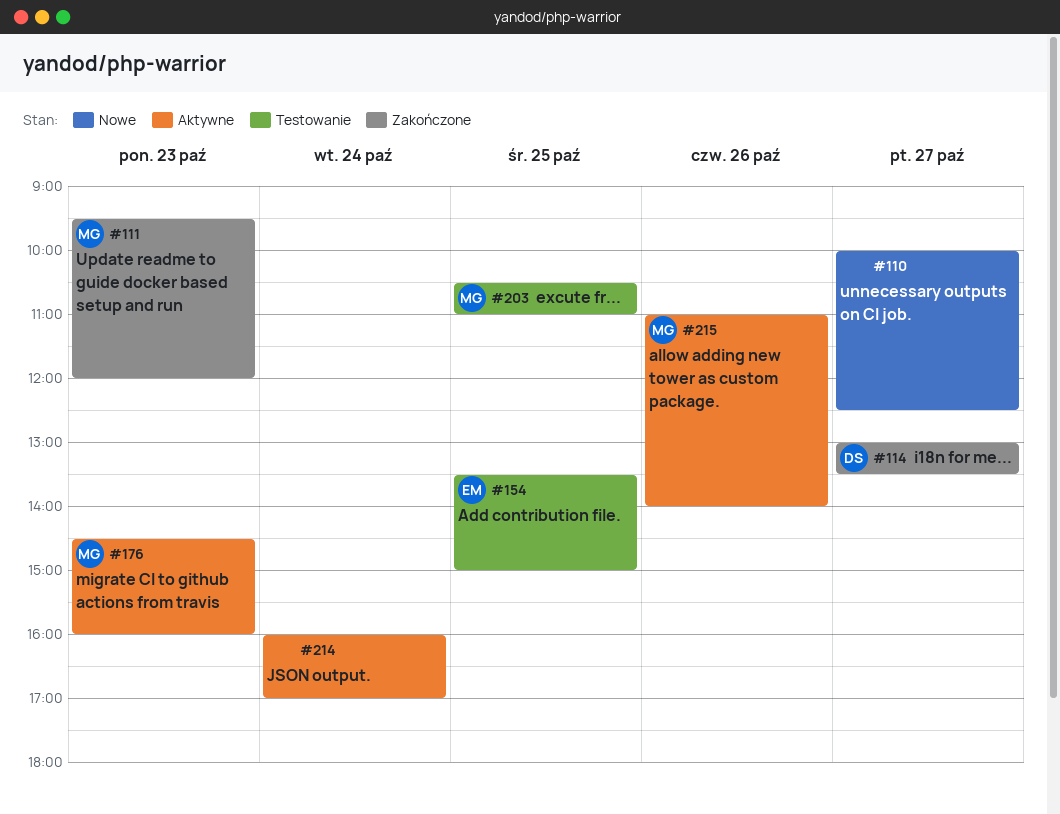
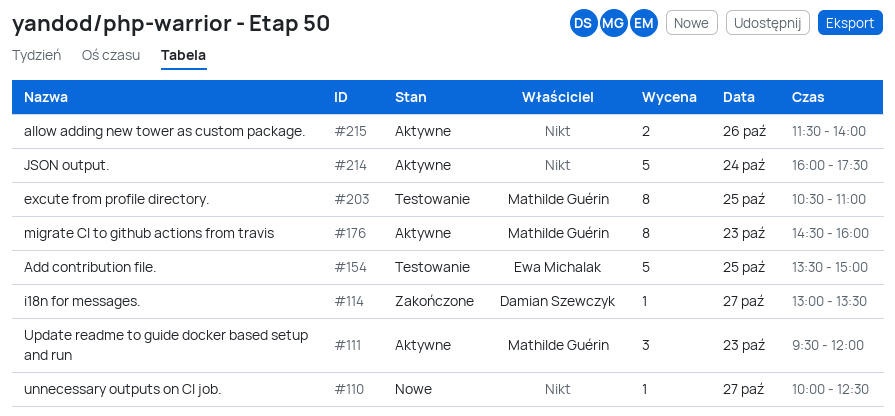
#111, status: Zakończone -> Aktywne
#214, ends: 17:00 -> 17:30
#215, owner: Mathilde Guérin -> none
#215, begins: 11:00 -> 11:30

